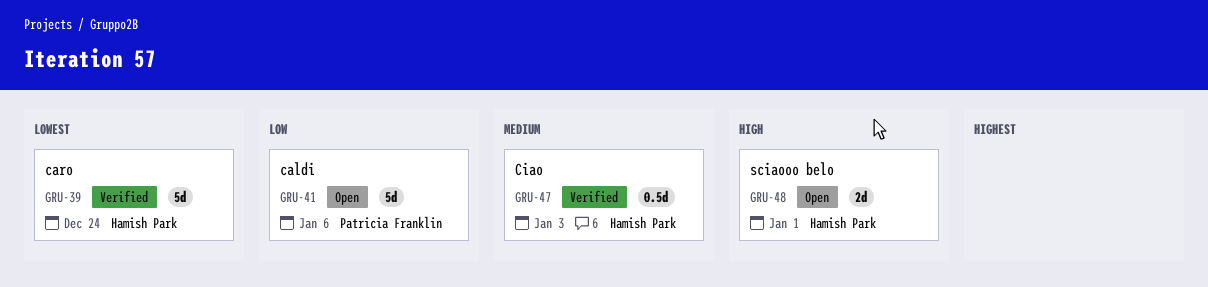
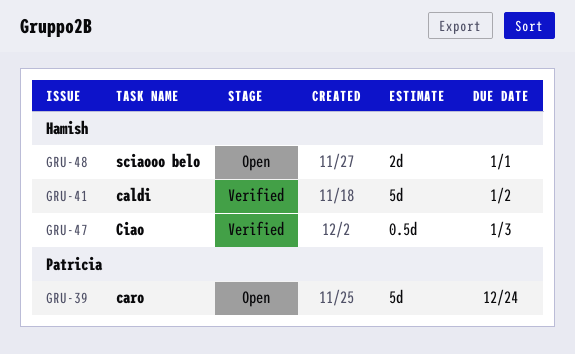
GRU-39, status: Verified -> Open
GRU-39, owner: Hamish Park -> Patricia Franklin
GRU-41, status: Open -> Verified
GRU-41, owner: Patricia Franklin -> Hamish Park
GRU-41, due: Jan 6 -> Jan 2

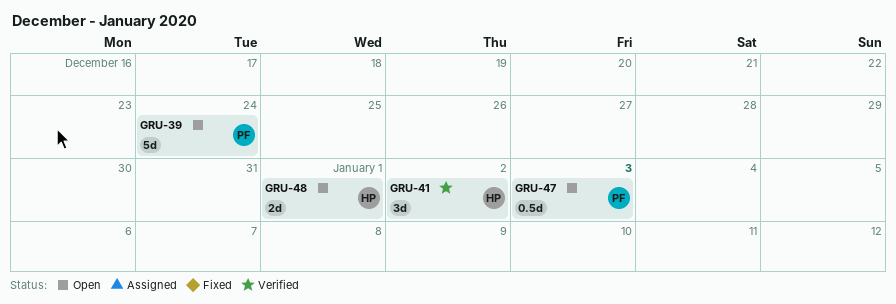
GRU-41, estimate: 5d -> 3d
GRU-47, status: Verified -> Open
GRU-47, owner: Hamish -> Patricia

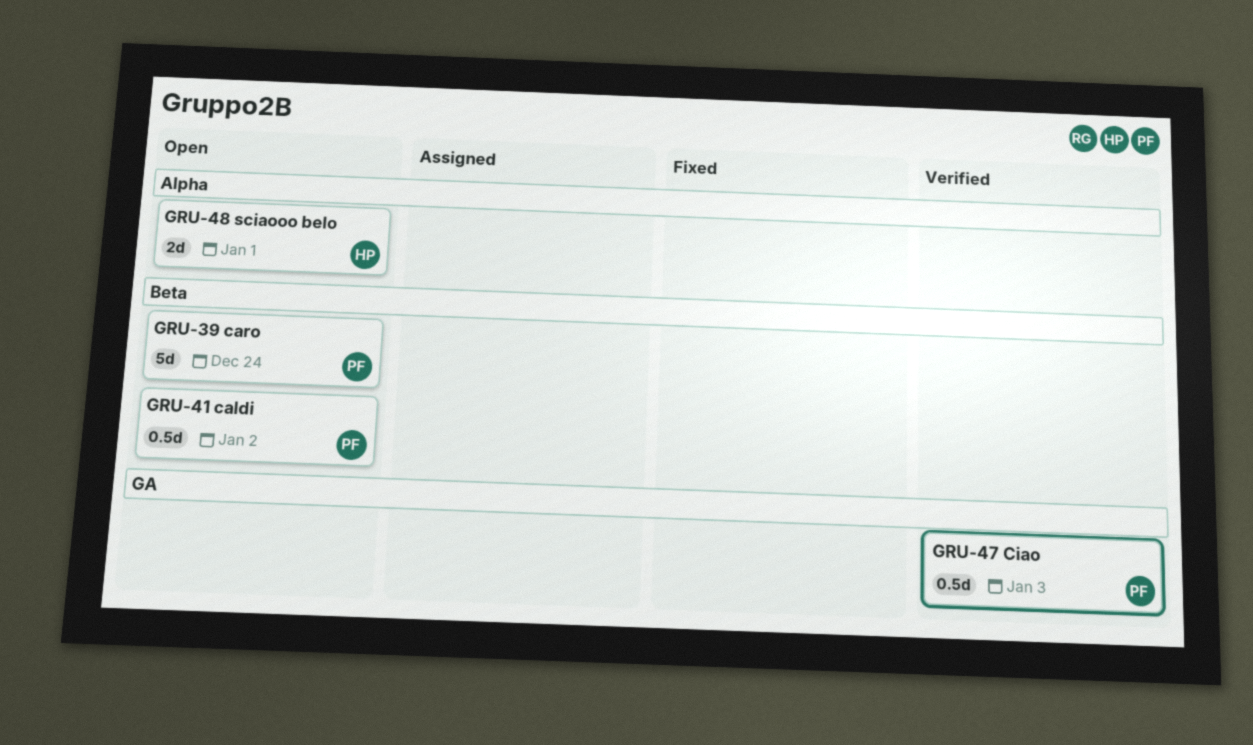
GRU-41, status: Verified -> Open
GRU-41, owner: HP -> PF
GRU-41, estimate: 3d -> 0.5d
GRU-47, status: Open -> Verified

